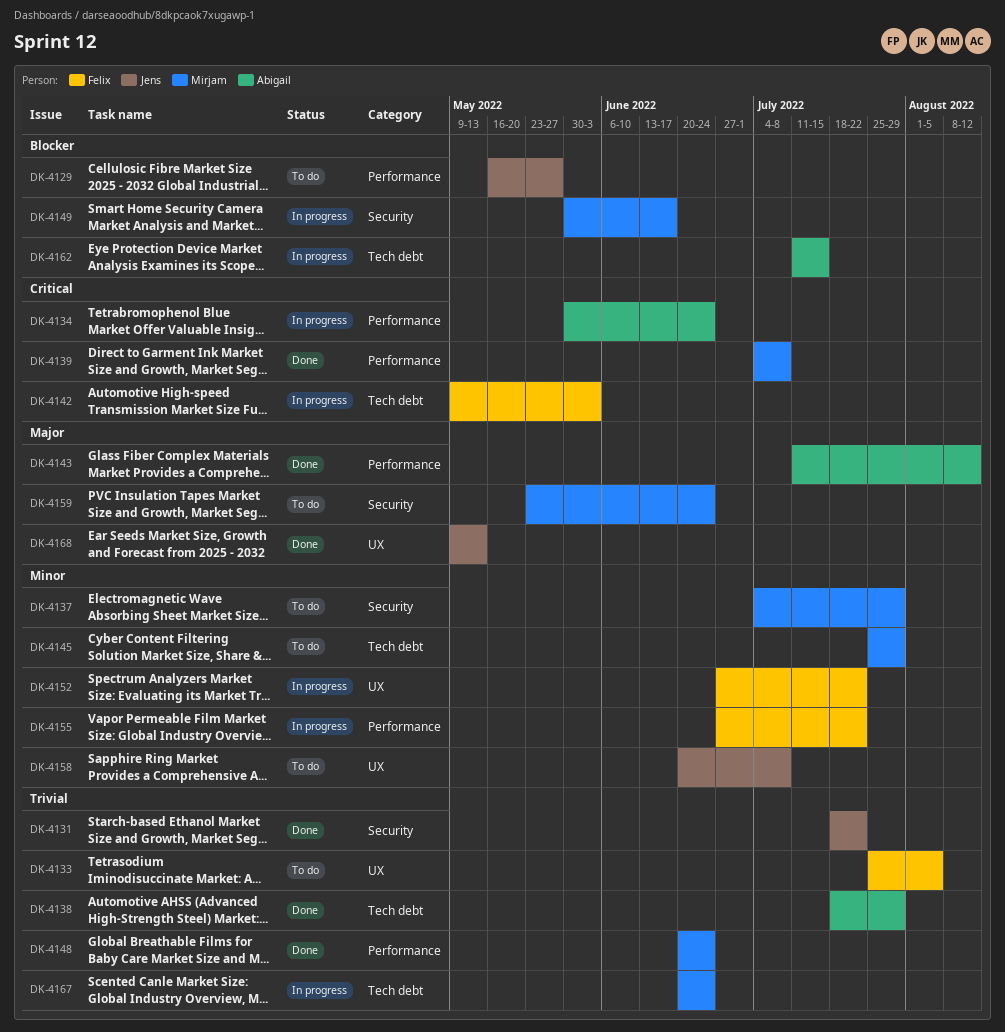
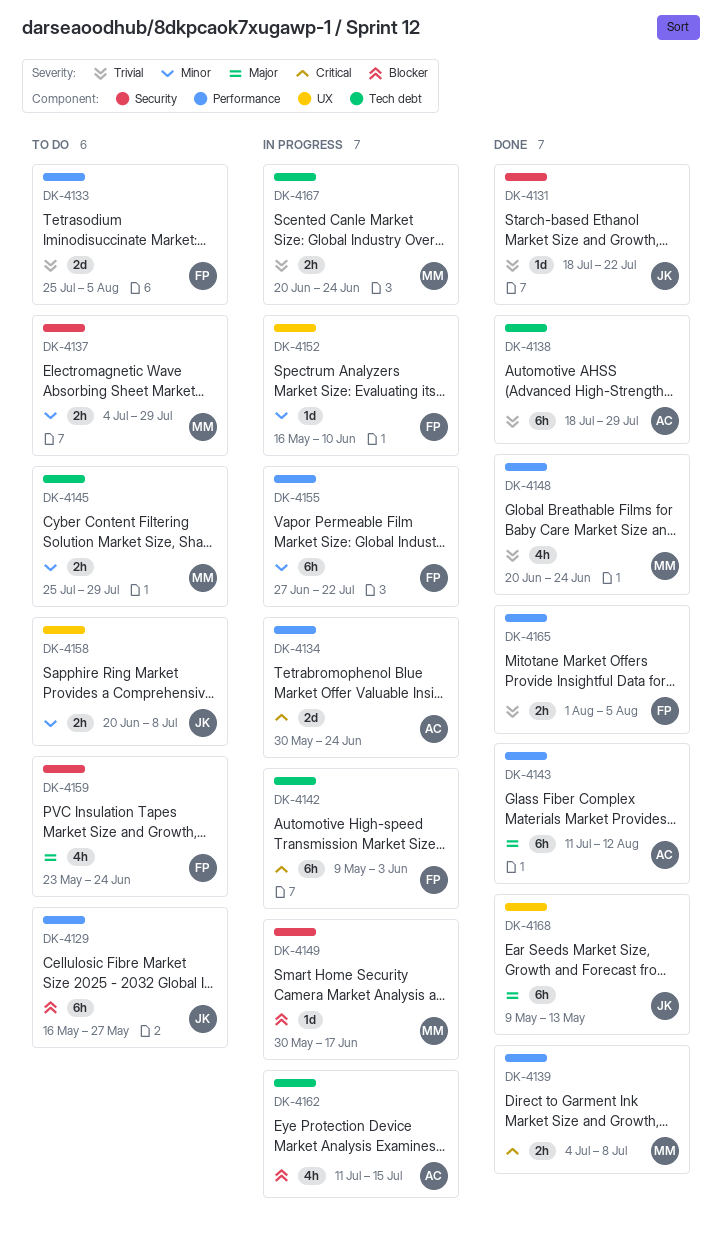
DK-4133, label: UX -> Performance
DK-4152, start: Jun 27 -> May 16
DK-4152, due: Jul 22 -> Jun 10
DK-4159, owner: Mirjam -> Felix
DK-4165: none -> present

